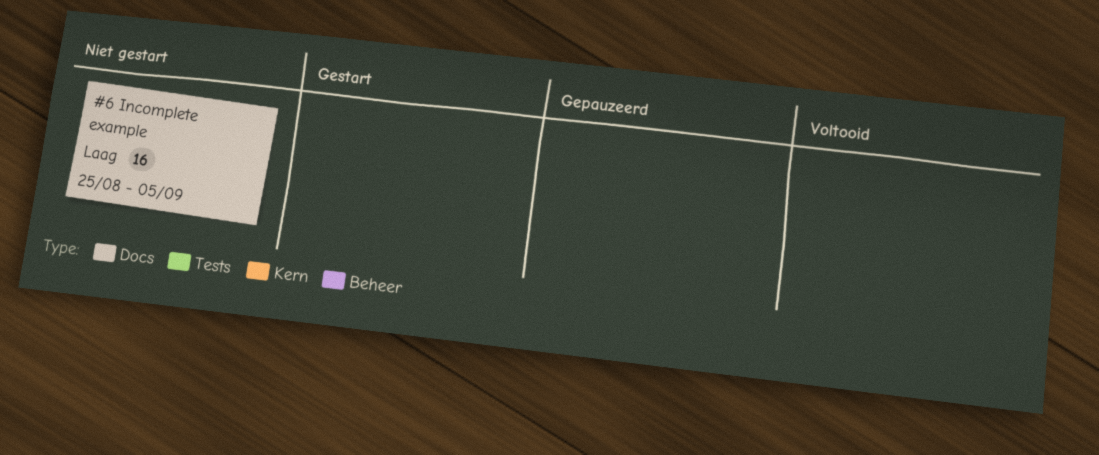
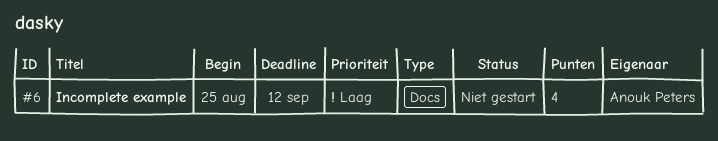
#6, estimate: 16 -> 4
#6, due: Sep 5 -> Sep 12

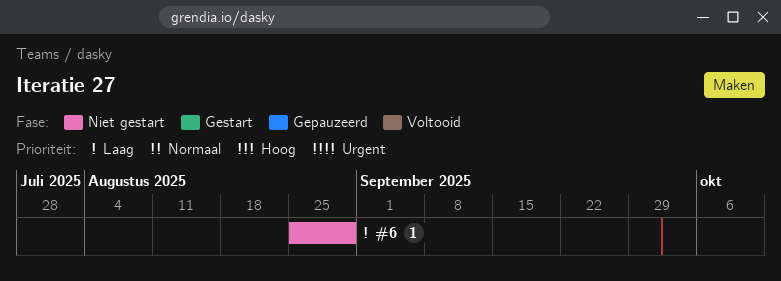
#6, estimate: 4 -> 1
#6, due: Sep 12 -> Aug 29

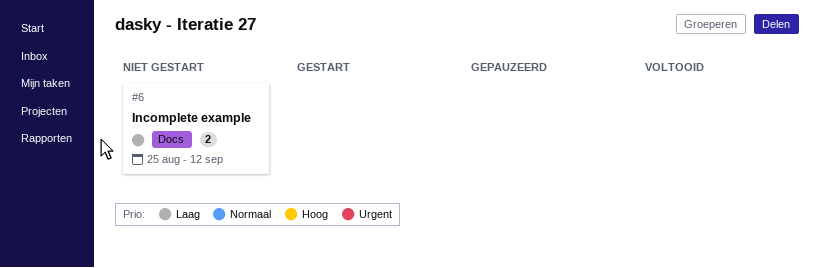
#6, estimate: 1 -> 2
#6, due: Aug 29 -> Sep 12

